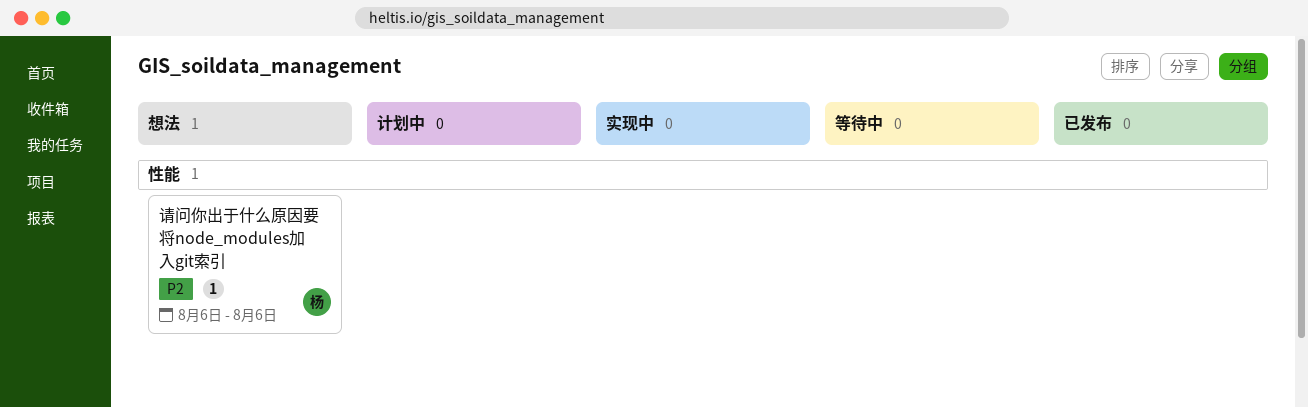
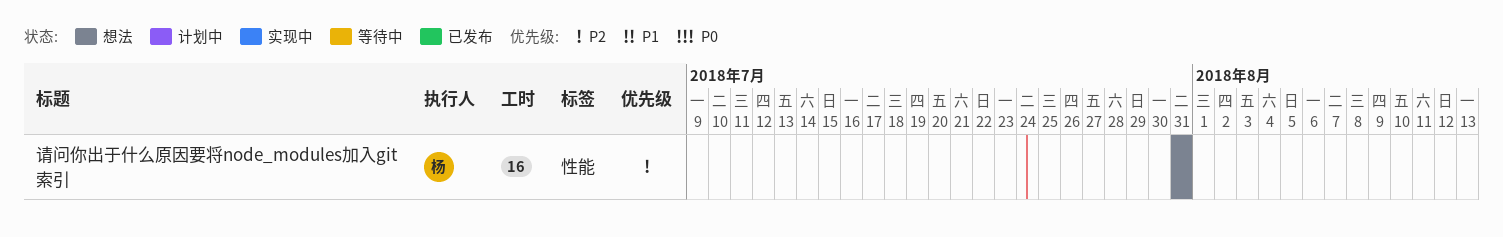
请问你出于什么原因要将node_modules加入git索引, estimate: 1 -> 16
请问你出于什么原因要将node_modules加入git索引, start: Aug 6 -> Jul 31
请问你出于什么原因要将node_modules加入git索引, due: Aug 6 -> Jul 31

